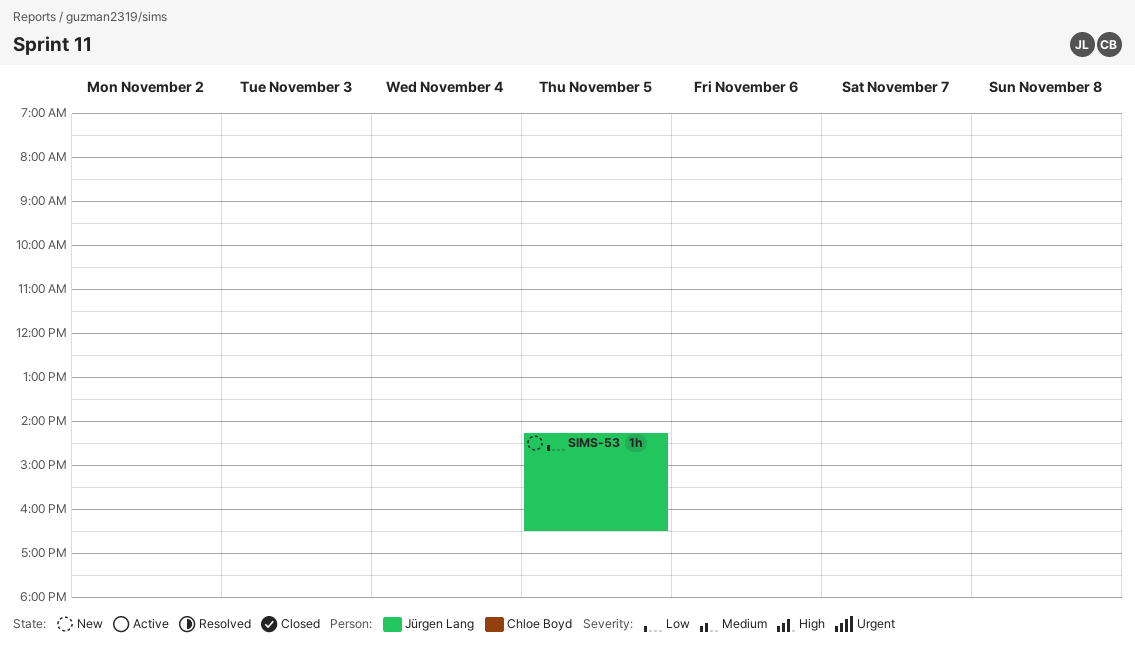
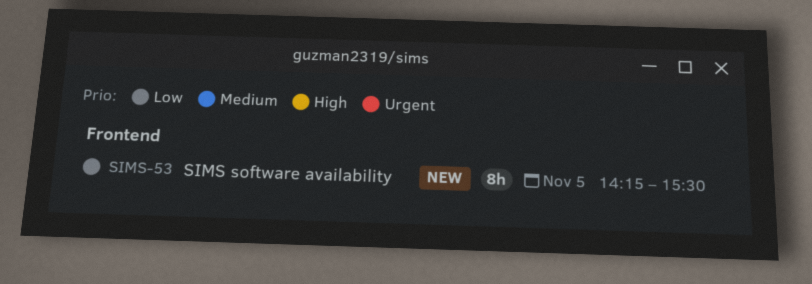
SIMS-53, estimate: 1h -> 8h
SIMS-53, ends: 16:30 -> 15:30

